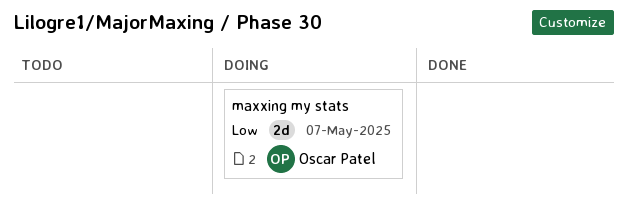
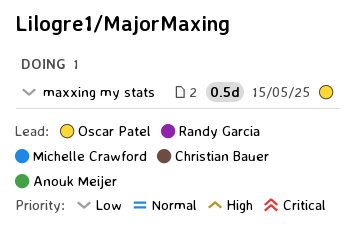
maxxing my stats, estimate: 2d -> 0.5d
maxxing my stats, due: May 7 -> May 15

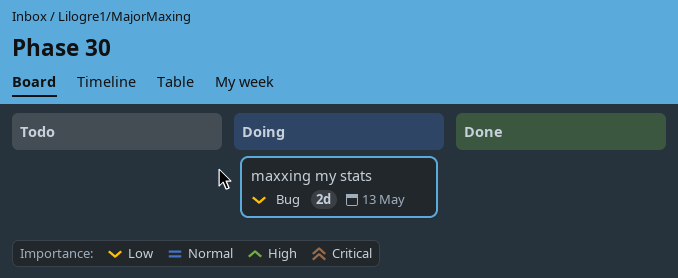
maxxing my stats, estimate: 0.5d -> 2d
maxxing my stats, due: May 15 -> May 13

